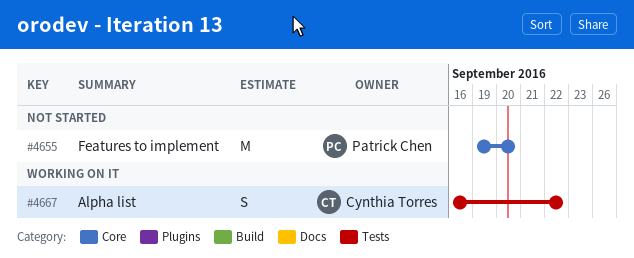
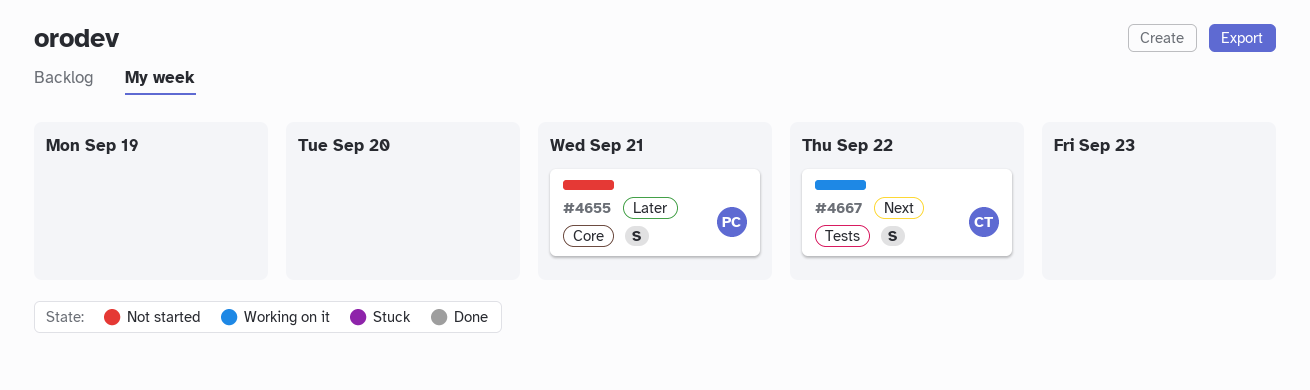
#4655, estimate: M -> S
#4655, due: Sep 20 -> Sep 21

